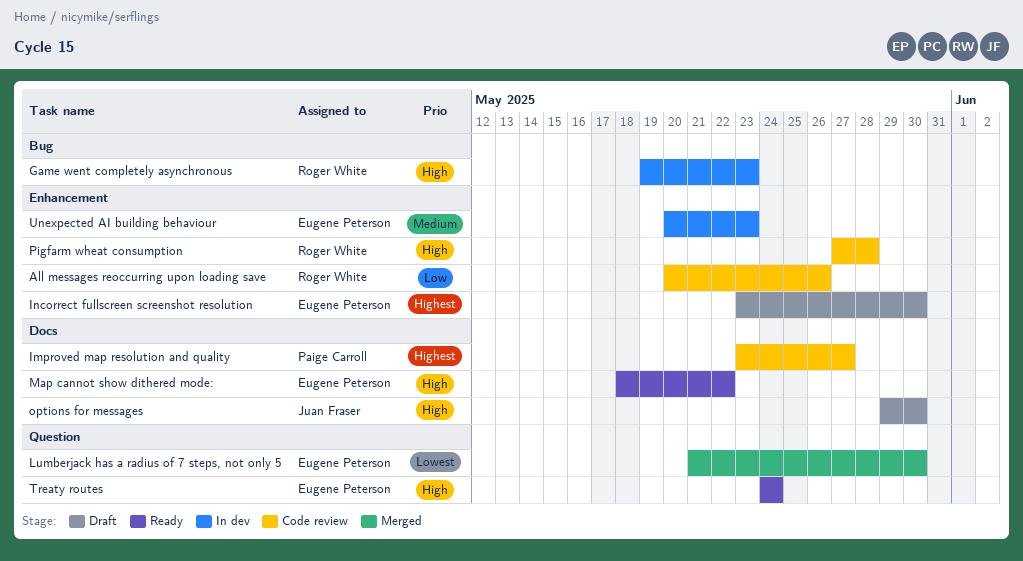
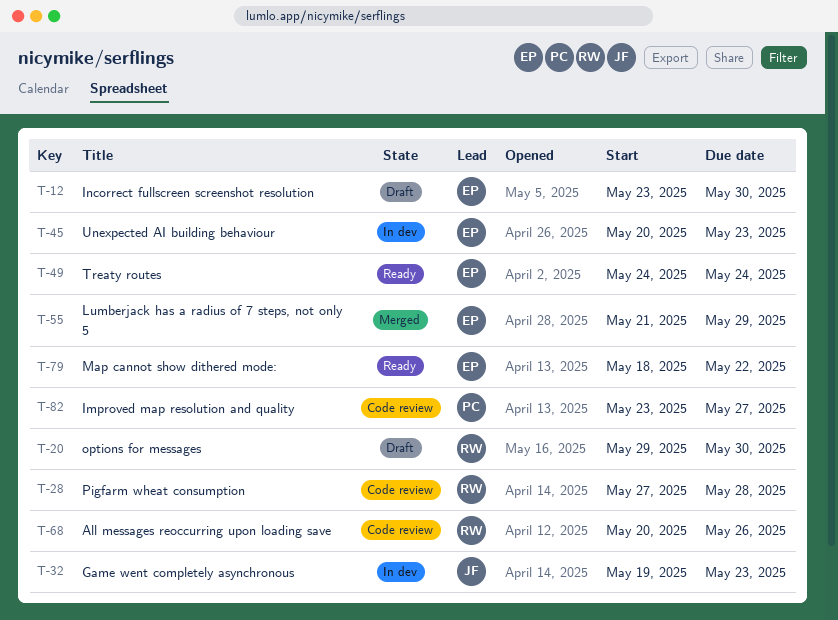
Game went completely asynchronous, owner: Roger White -> Juan Fraser
Lumberjack has a radius of 7 steps, not only 5, due: May 30 -> May 29
options for messages, owner: Juan Fraser -> Roger White

